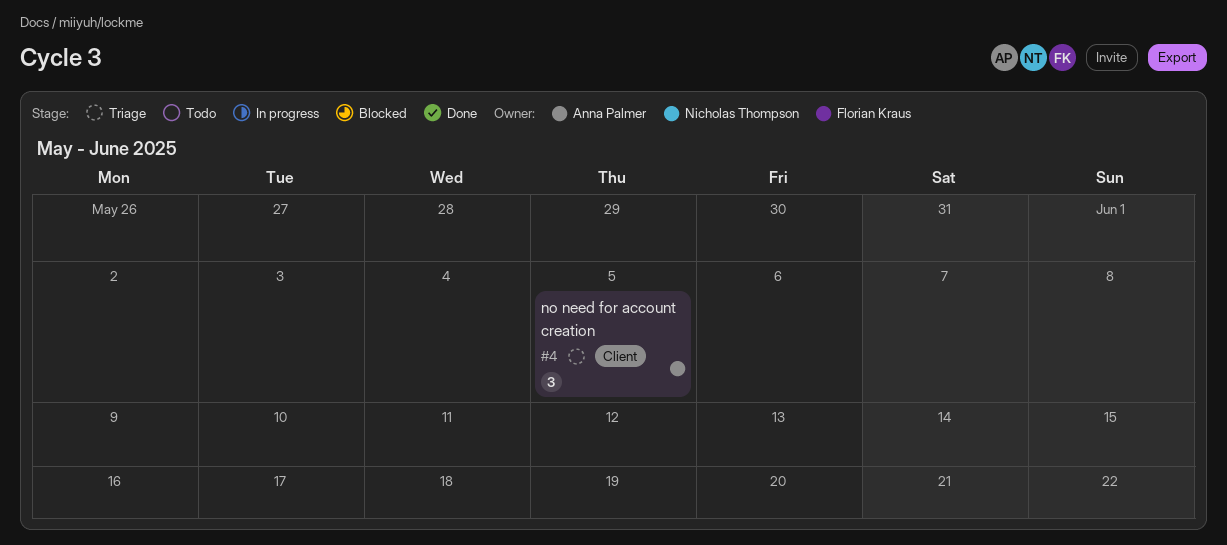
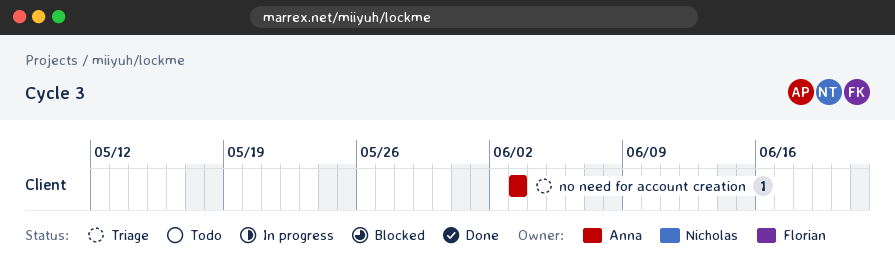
no need for account creation, estimate: 3 -> 1
no need for account creation, due: Jun 5 -> Jun 3

